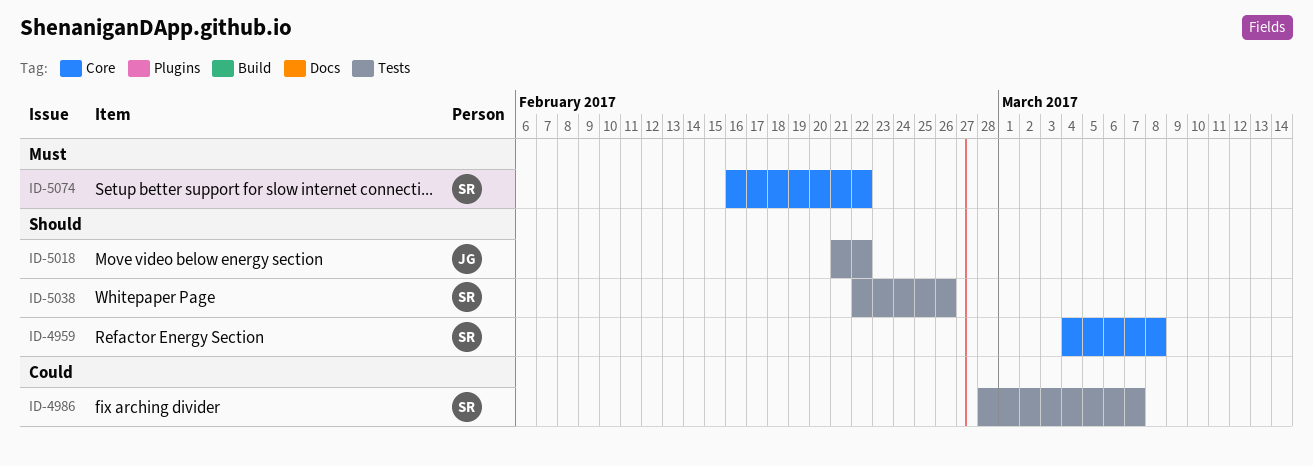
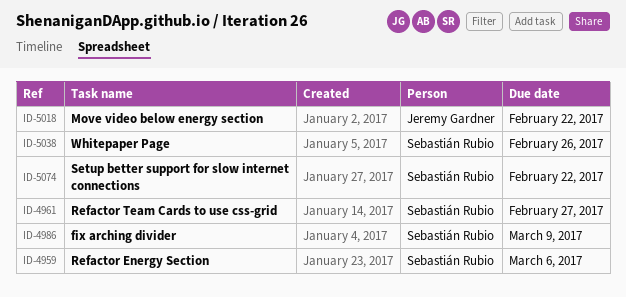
ID-4959, due: Mar 8 -> Mar 6
ID-4961: none -> present
ID-4986, due: Mar 7 -> Mar 9

